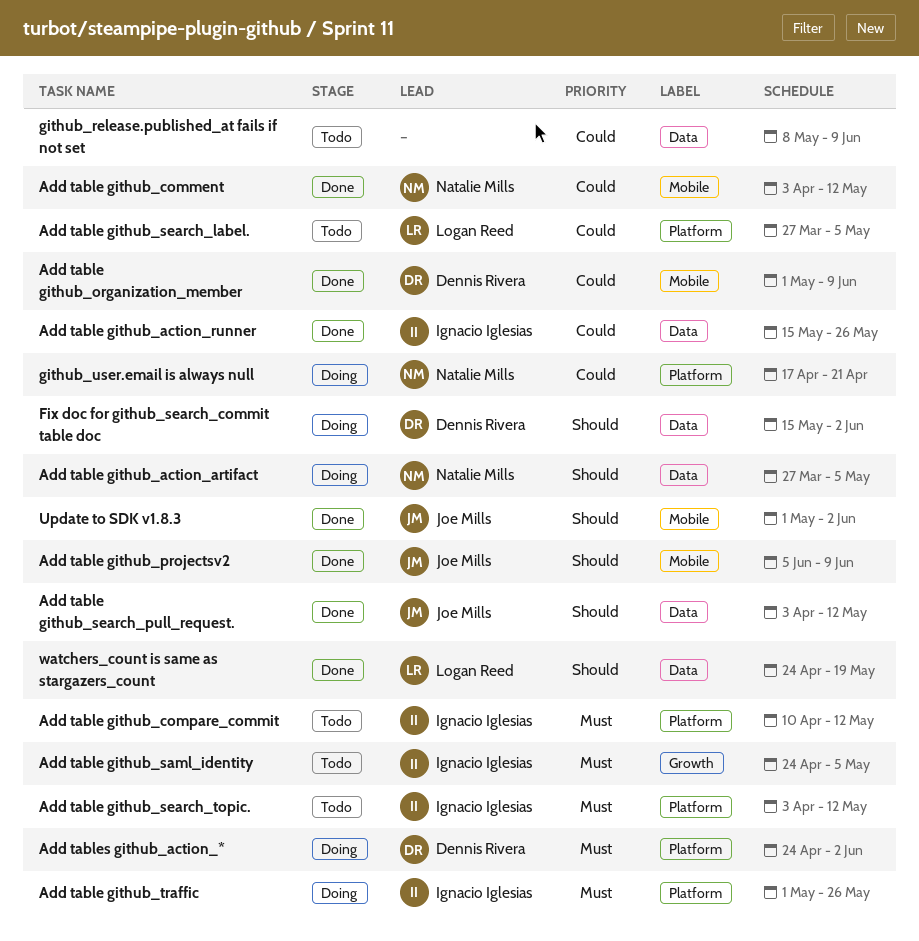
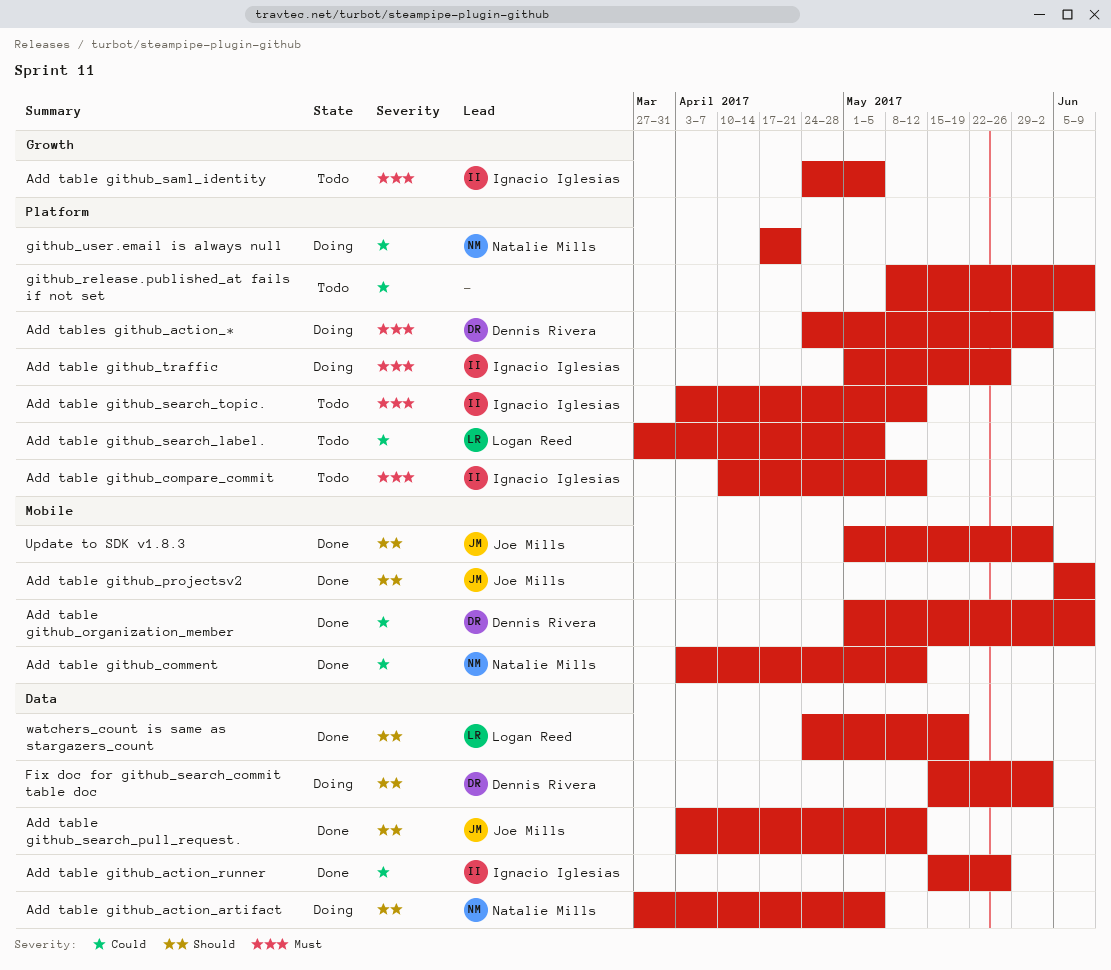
github_release.published_at fails if not set, label: Data -> Platform

